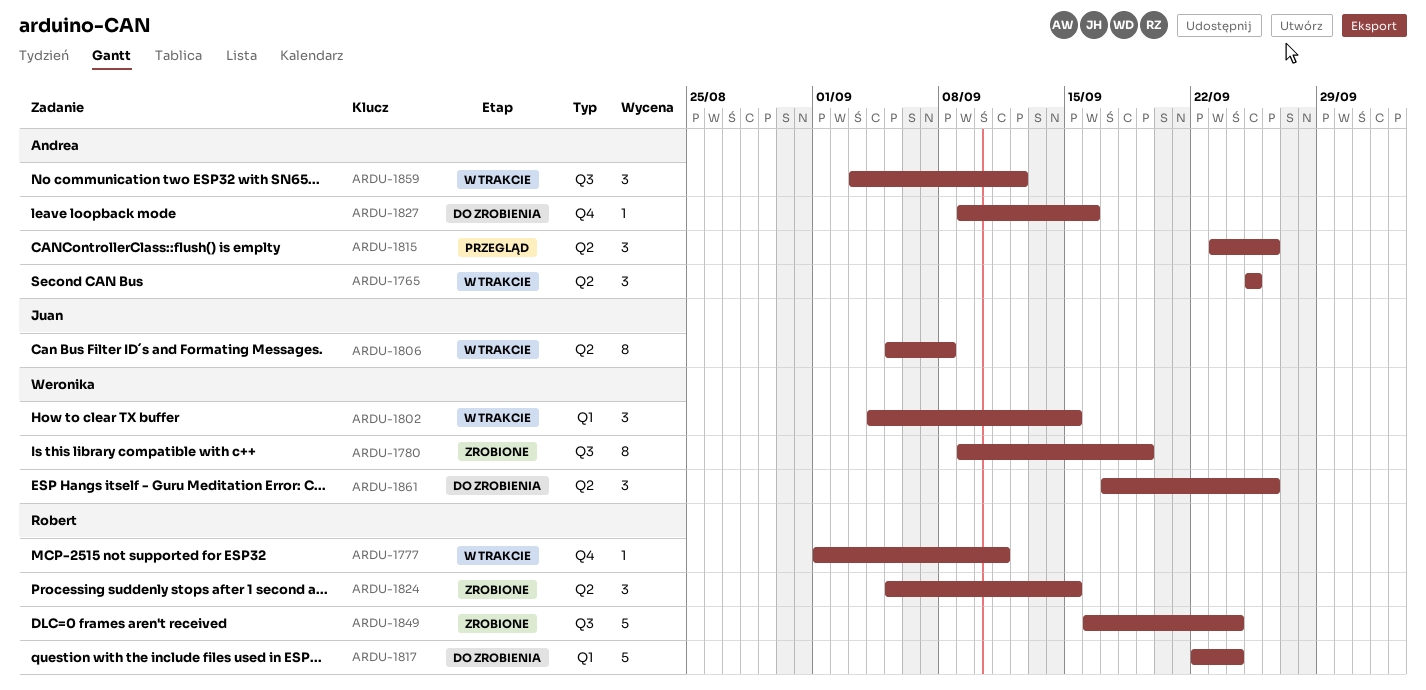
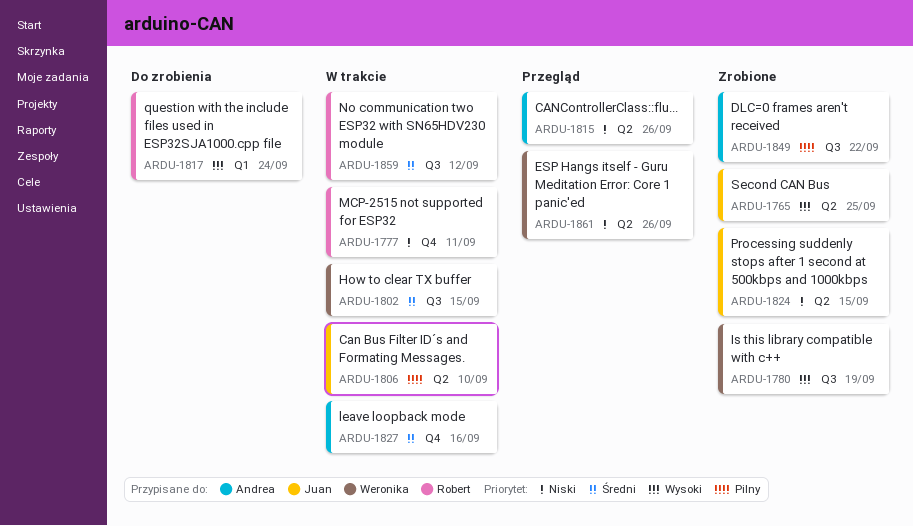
ARDU-1765, status: W trakcie -> Zrobione
ARDU-1765, owner: Andrea -> Juan
ARDU-1802, label: Q1 -> Q3
ARDU-1806, due: Sep 8 -> Sep 10
ARDU-1824, owner: Robert -> Juan
ARDU-1827, status: Do zrobienia -> W trakcie
ARDU-1849, owner: Robert -> Andrea
ARDU-1849, due: Sep 24 -> Sep 22
ARDU-1859, owner: Andrea -> Robert
ARDU-1861, status: Do zrobienia -> Przegląd

